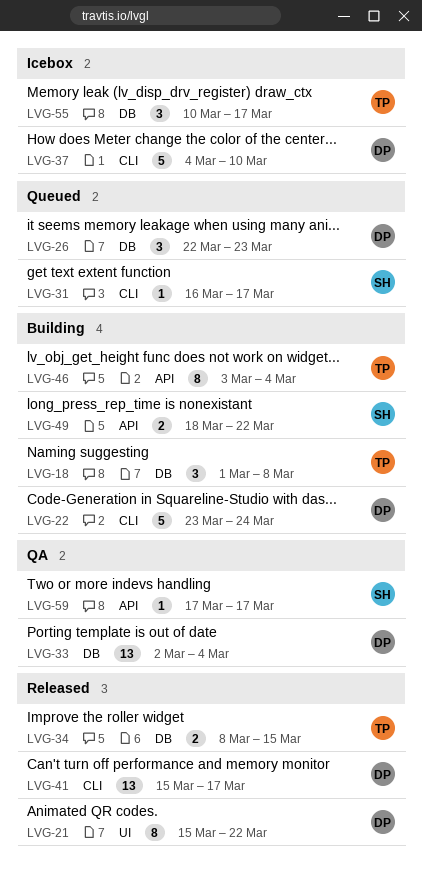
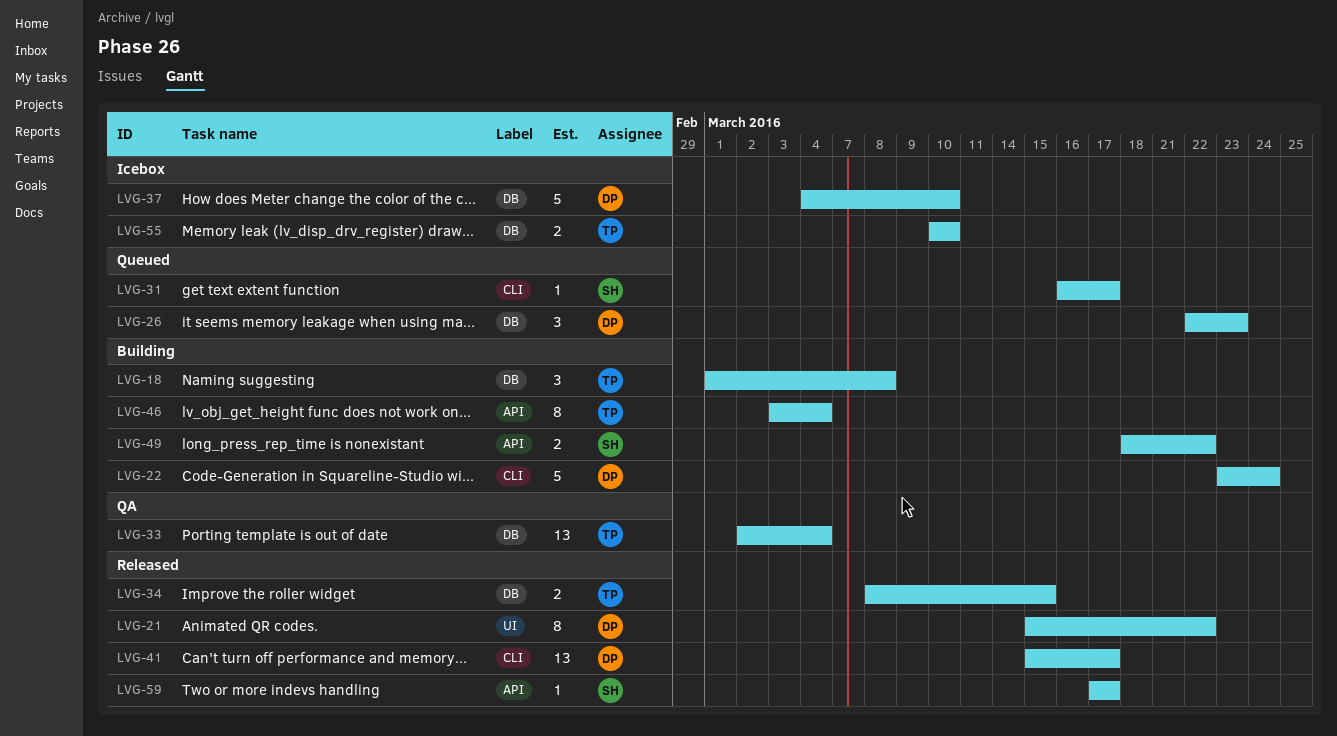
LVG-33, owner: DP -> TP
LVG-37, label: CLI -> DB
LVG-55, estimate: 3 -> 2
LVG-55, due: Mar 17 -> Mar 10
LVG-59, status: QA -> Released

